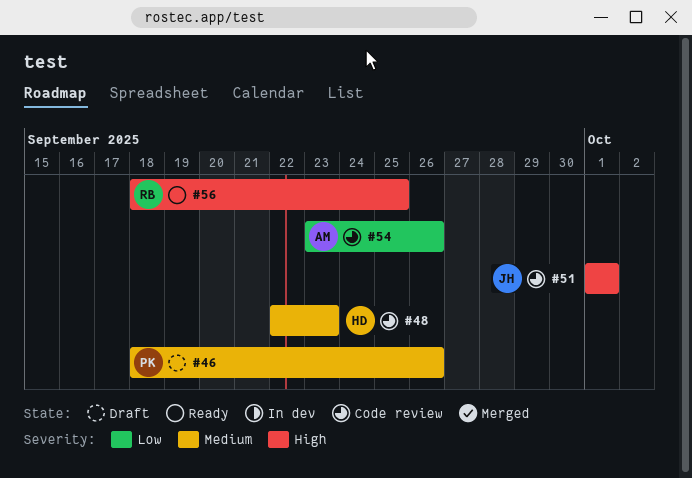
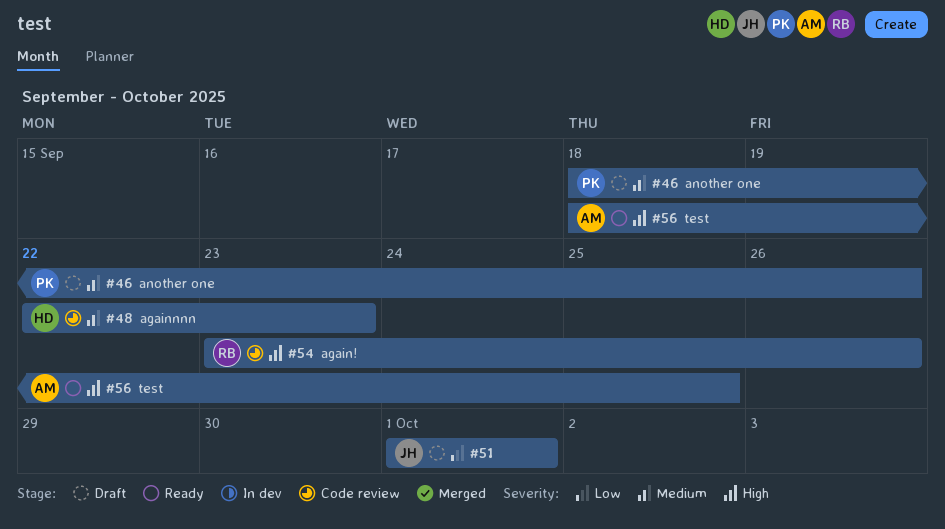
#51, status: Code review -> Draft
#51, priority: High -> Low
#54, owner: AM -> RB
#54, priority: Low -> High
#56, owner: RB -> AM

